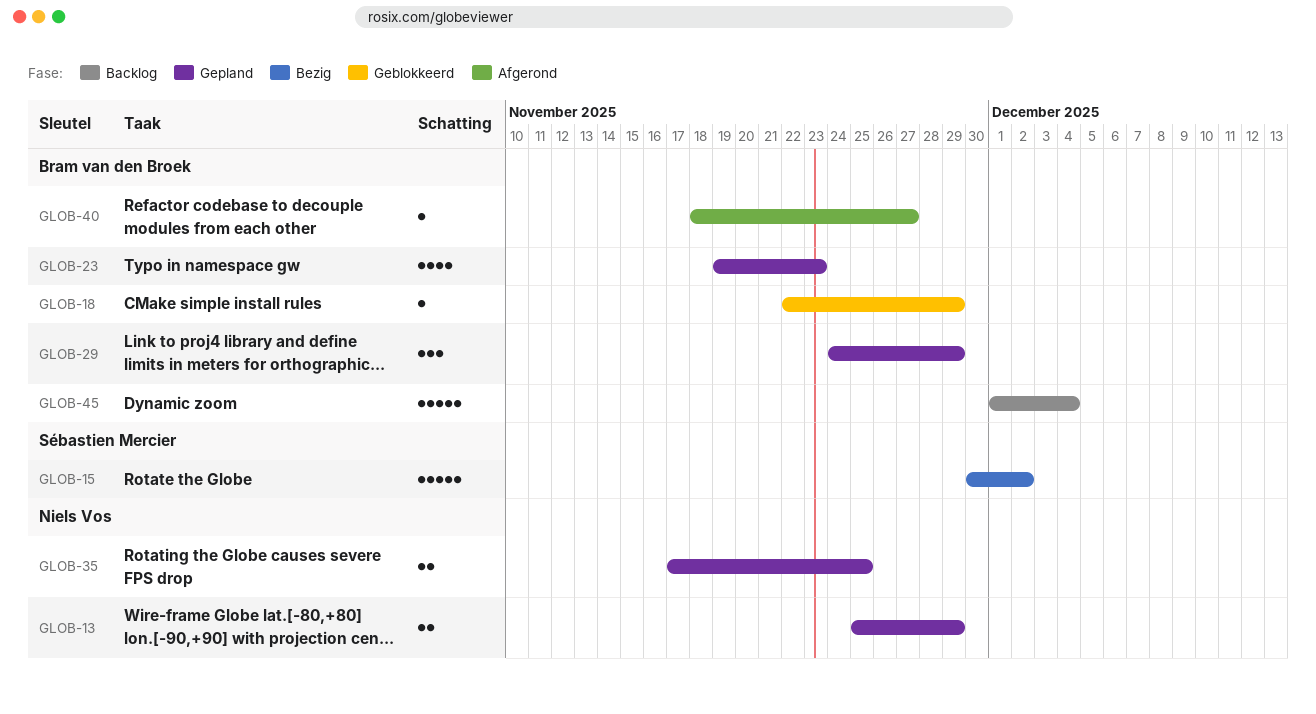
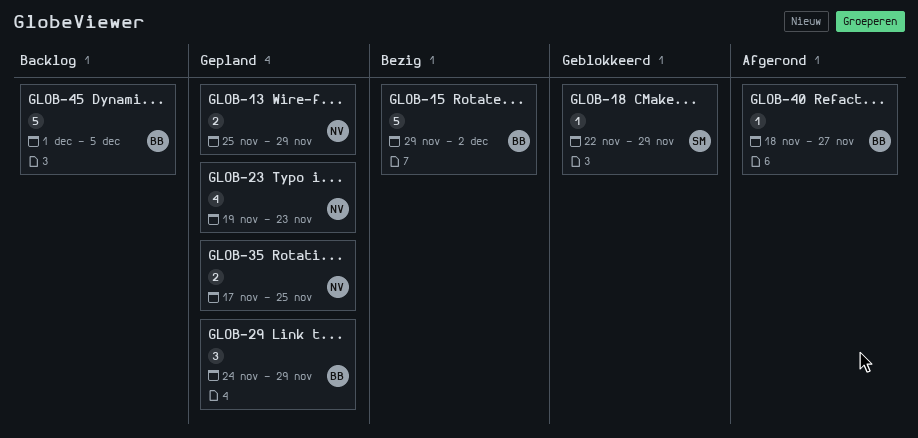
GLOB-15, owner: Sébastien Mercier -> Bram van den Broek
GLOB-15, start: Nov 30 -> Nov 29
GLOB-18, owner: Bram van den Broek -> Sébastien Mercier
GLOB-23, owner: Bram van den Broek -> Niels Vos
GLOB-45, due: Dec 4 -> Dec 5

